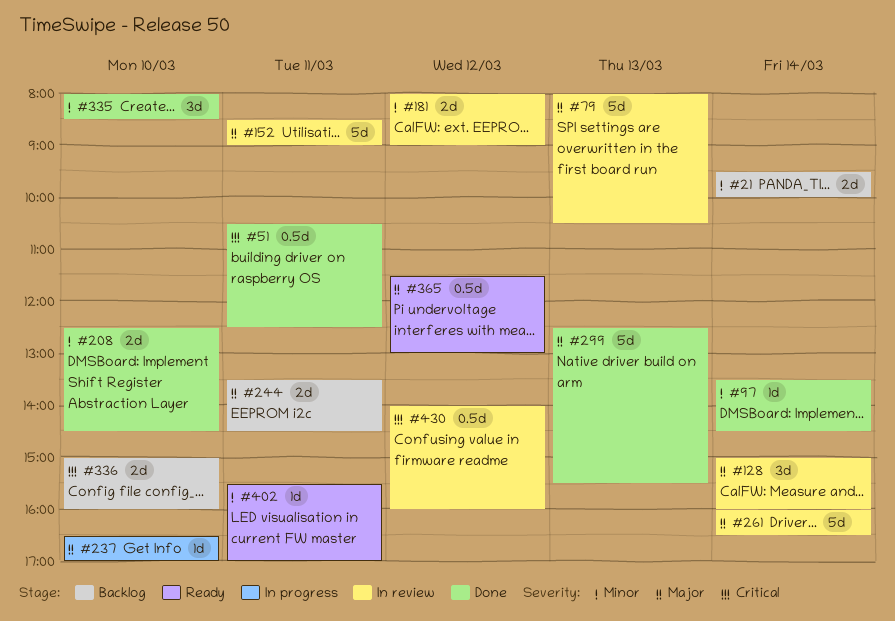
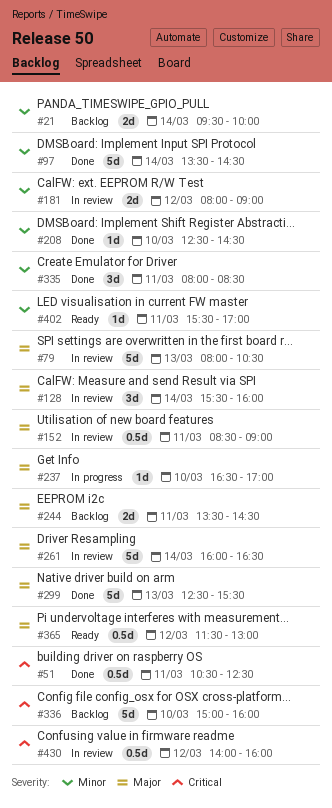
#97, estimate: 1d -> 5d
#128, begins: 15:00 -> 15:30
#152, estimate: 5d -> 0.5d
#208, estimate: 2d -> 1d
#335, day: Mar 10 -> Mar 11
#336, estimate: 2d -> 5d

